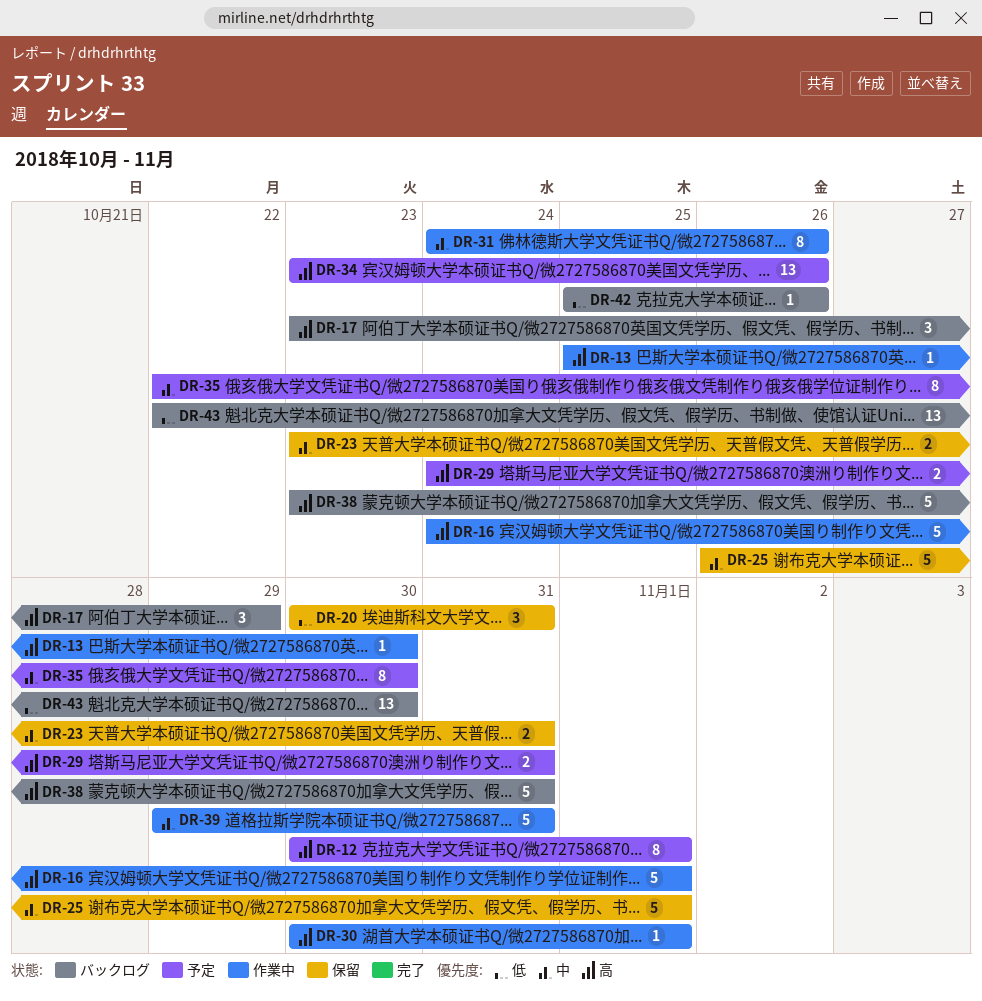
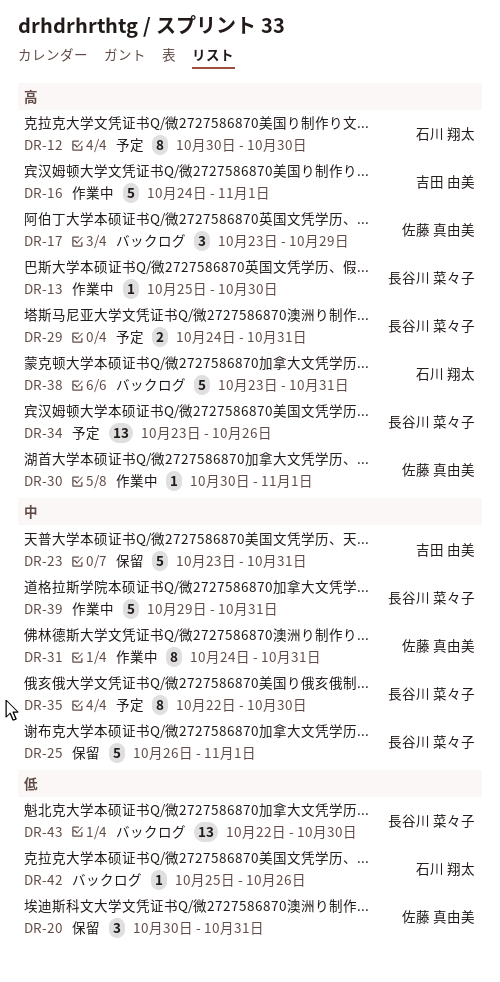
DR-12, due: Nov 1 -> Oct 30
DR-23, estimate: 2 -> 5
DR-31, due: Oct 26 -> Oct 31

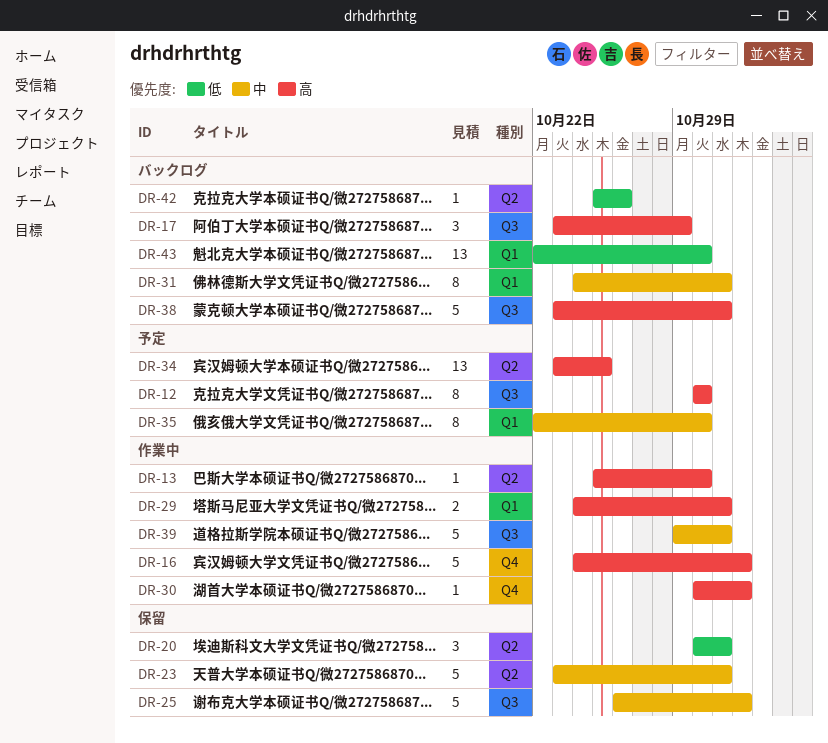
DR-29, status: 予定 -> 作業中
DR-31, status: 作業中 -> バックログ
DR-34, due: Oct 26 -> Oct 25

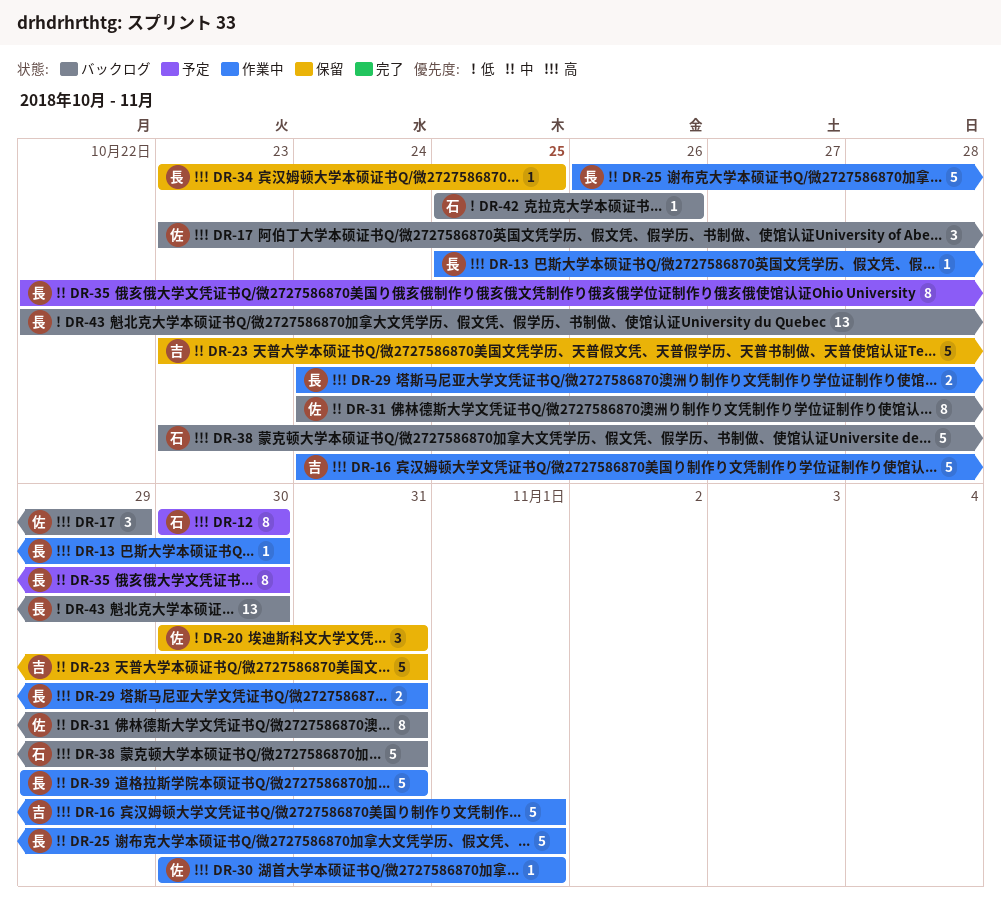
DR-25, status: 保留 -> 作業中
DR-34, status: 予定 -> 保留
DR-34, estimate: 13 -> 1

